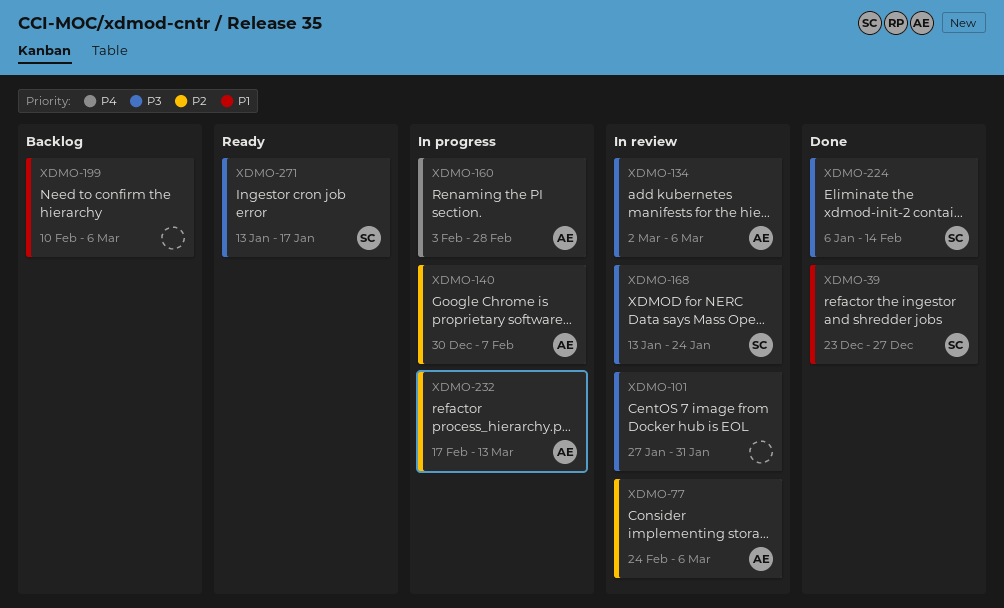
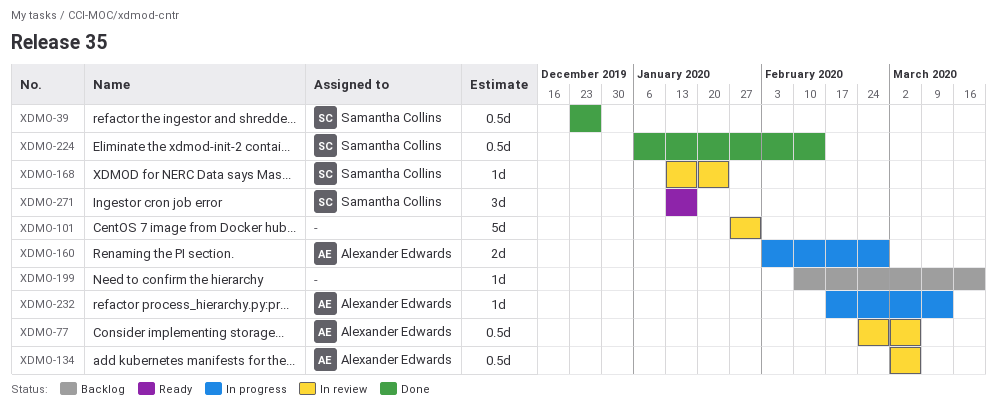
XDMO-140: present -> none
XDMO-199, due: Mar 6 -> Mar 20

